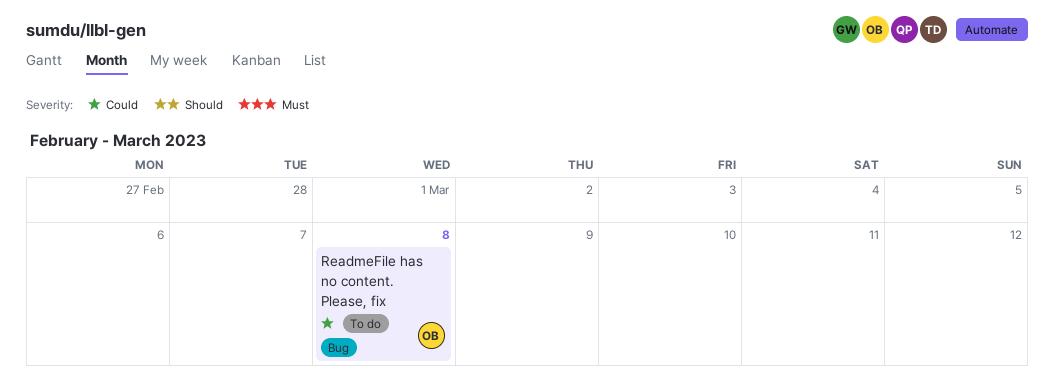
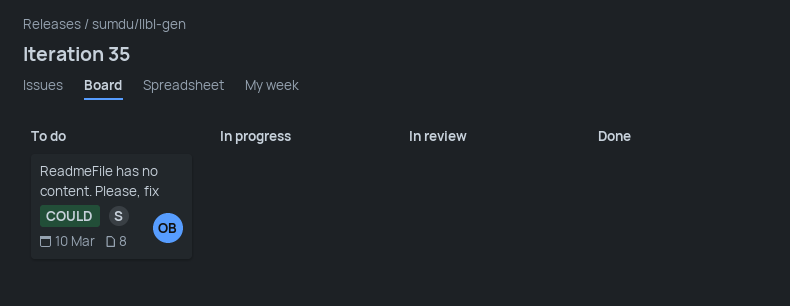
ReadmeFile has no content. Please, fix, due: Mar 8 -> Mar 10

